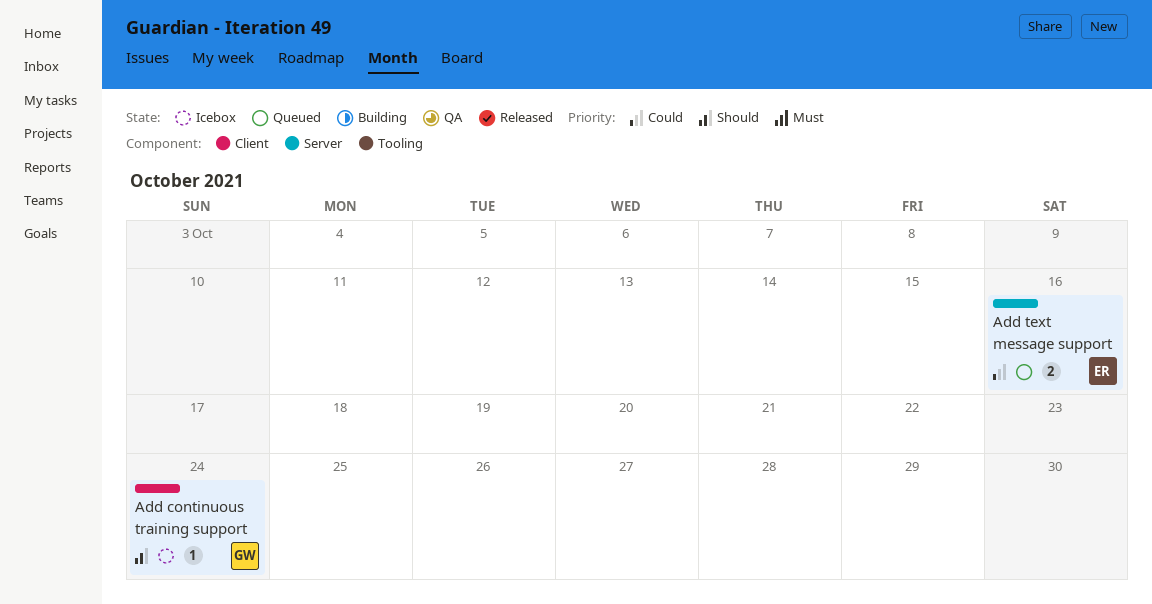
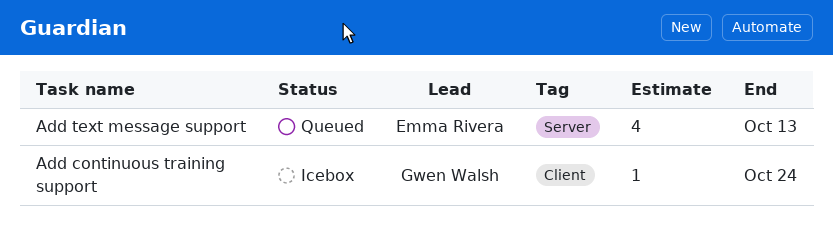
Add text message support, estimate: 2 -> 4
Add text message support, due: Oct 16 -> Oct 13

